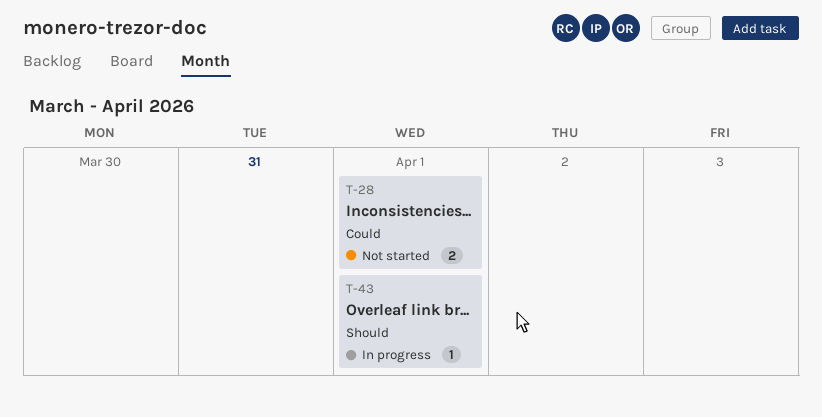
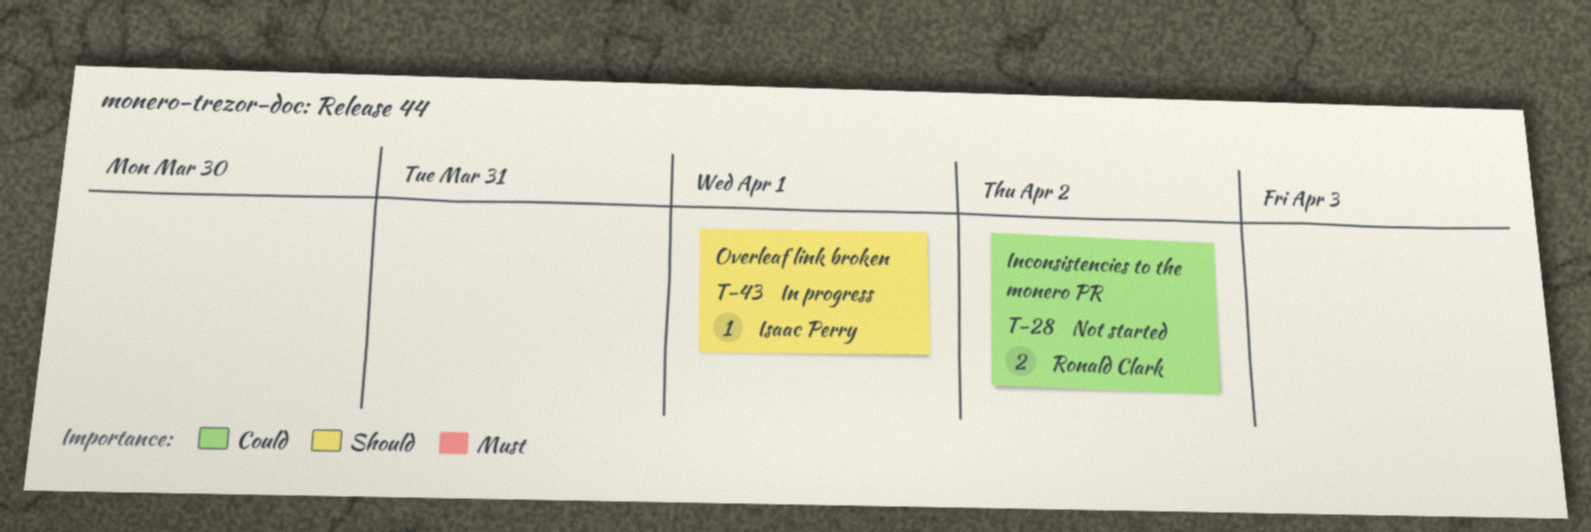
T-28, due: Apr 1 -> Apr 2

